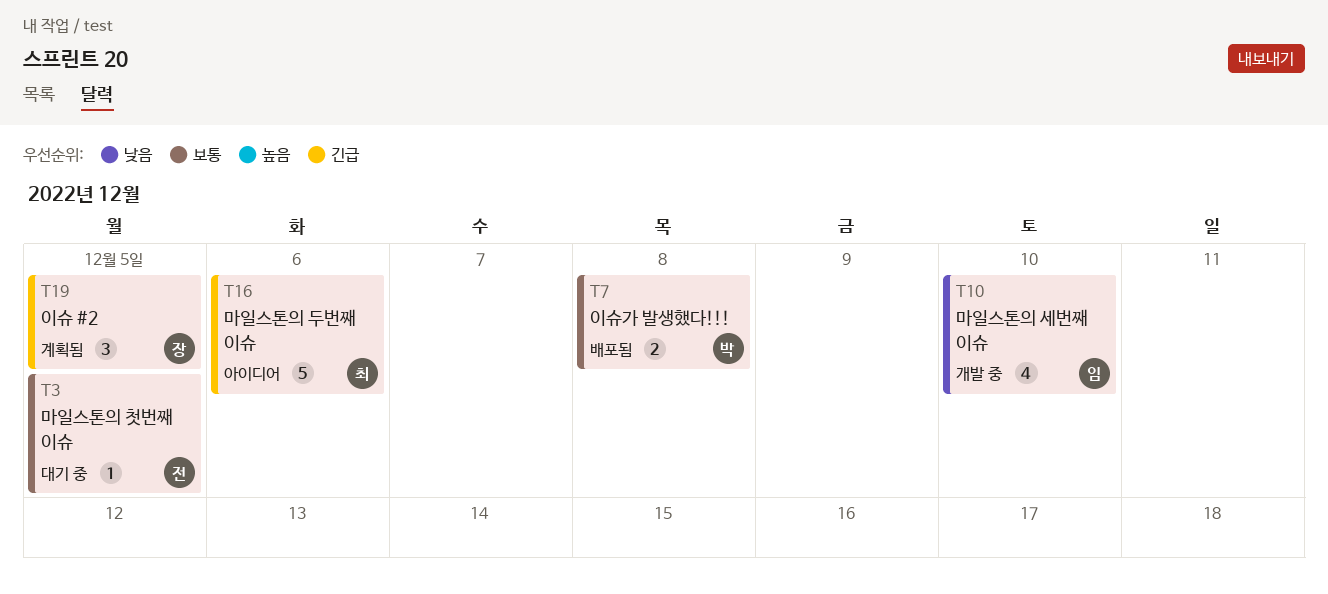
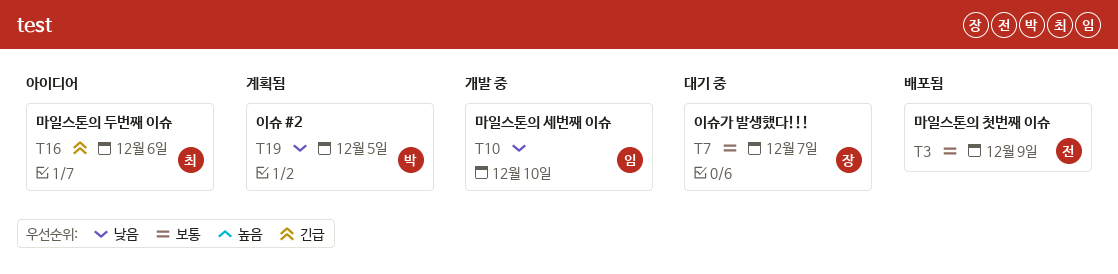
T3, status: 대기 중 -> 배포됨
T3, due: Dec 5 -> Dec 9
T7, status: 배포됨 -> 대기 중
T7, owner: 박 -> 장
T7, due: Dec 8 -> Dec 7
T19, owner: 장 -> 박
T19, priority: 긴급 -> 낮음

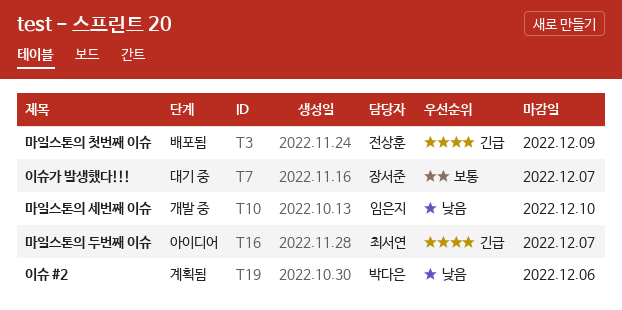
T3, priority: 보통 -> 긴급
T16, due: Dec 6 -> Dec 7
T19, due: Dec 5 -> Dec 6

